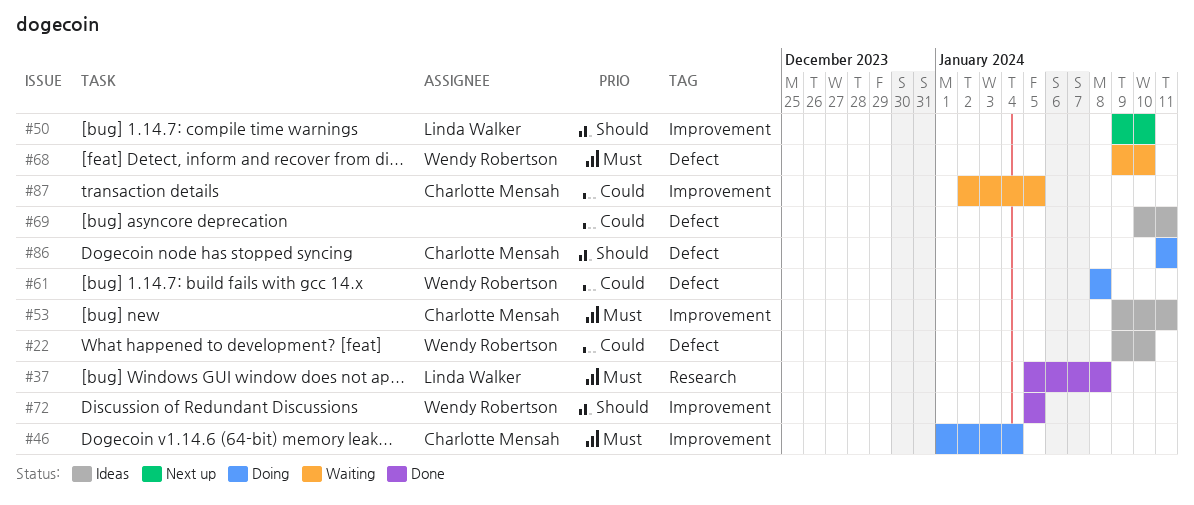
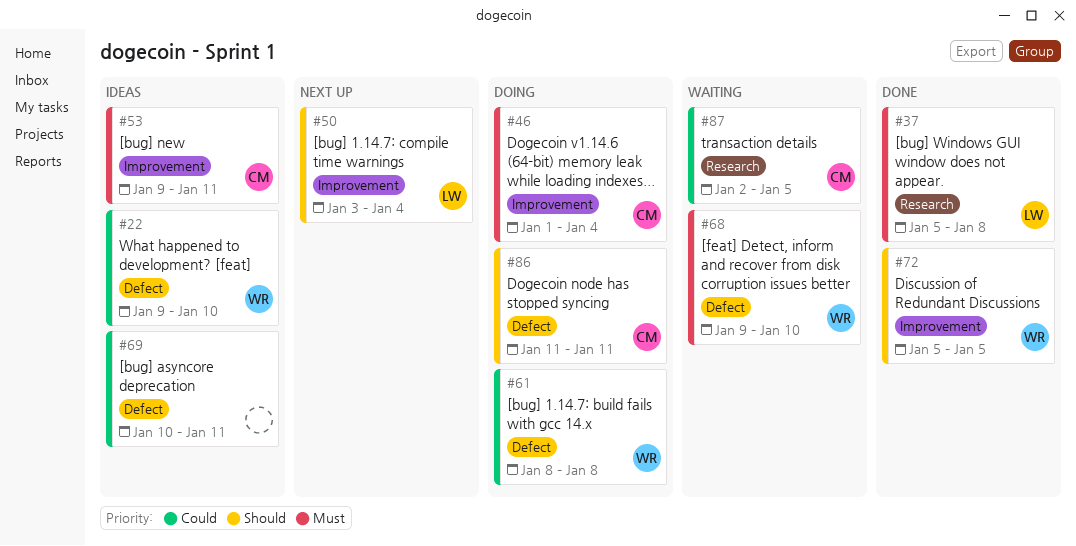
#50, start: Jan 9 -> Jan 3
#50, due: Jan 10 -> Jan 4
#87, label: Improvement -> Research

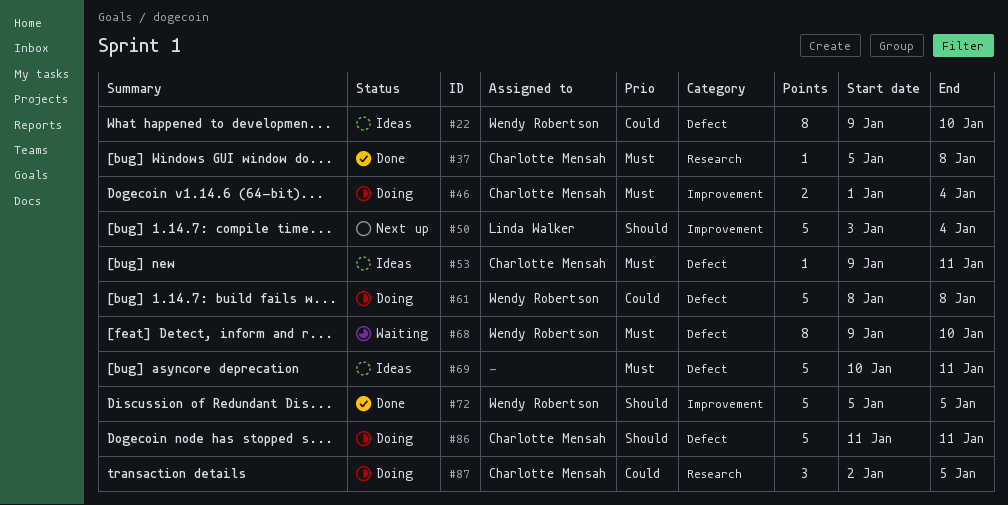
#37, owner: Linda Walker -> Charlotte Mensah
#53, label: Improvement -> Defect
#69, priority: Could -> Must
#87, status: Waiting -> Doing

